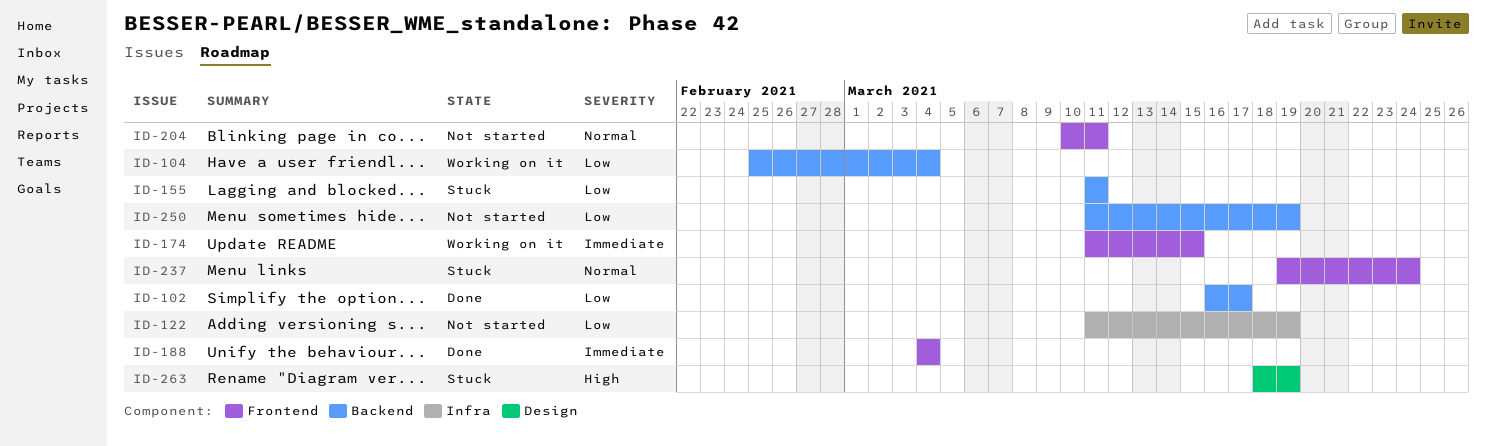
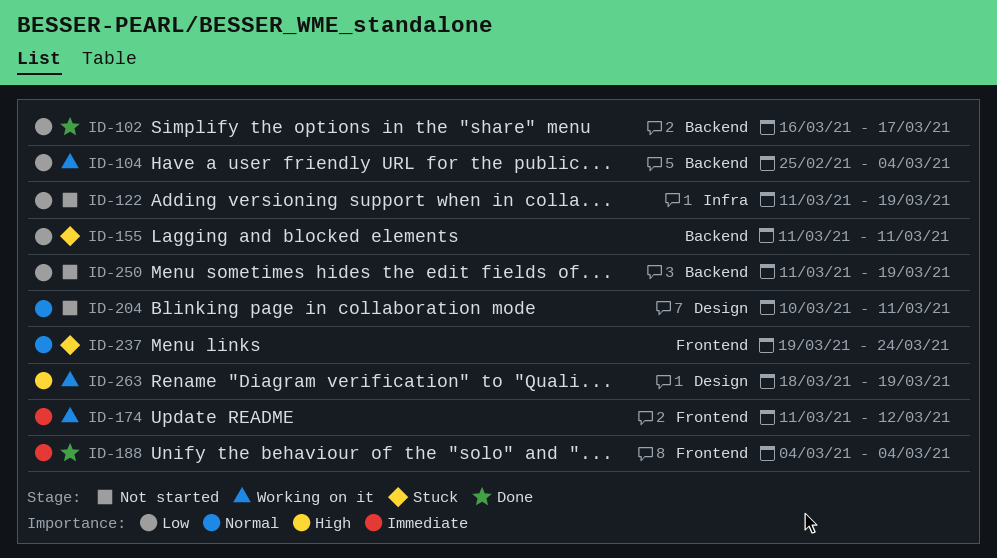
ID-174, due: Mar 15 -> Mar 12
ID-204, label: Frontend -> Design
ID-263, status: Stuck -> Working on it

